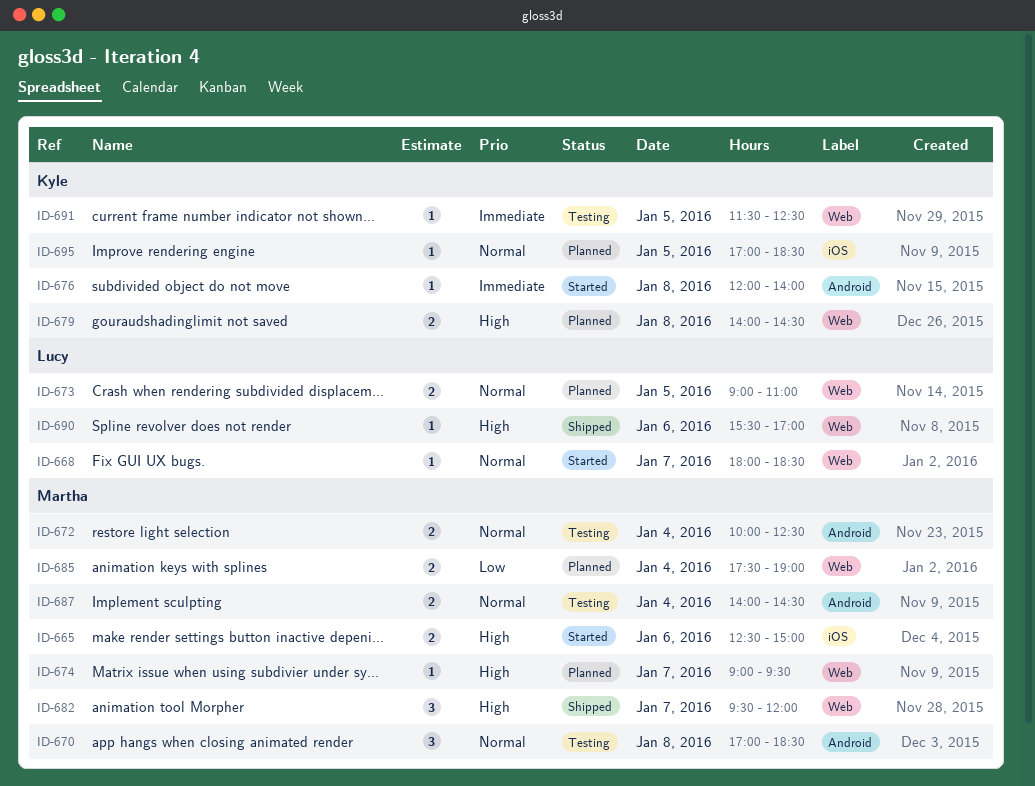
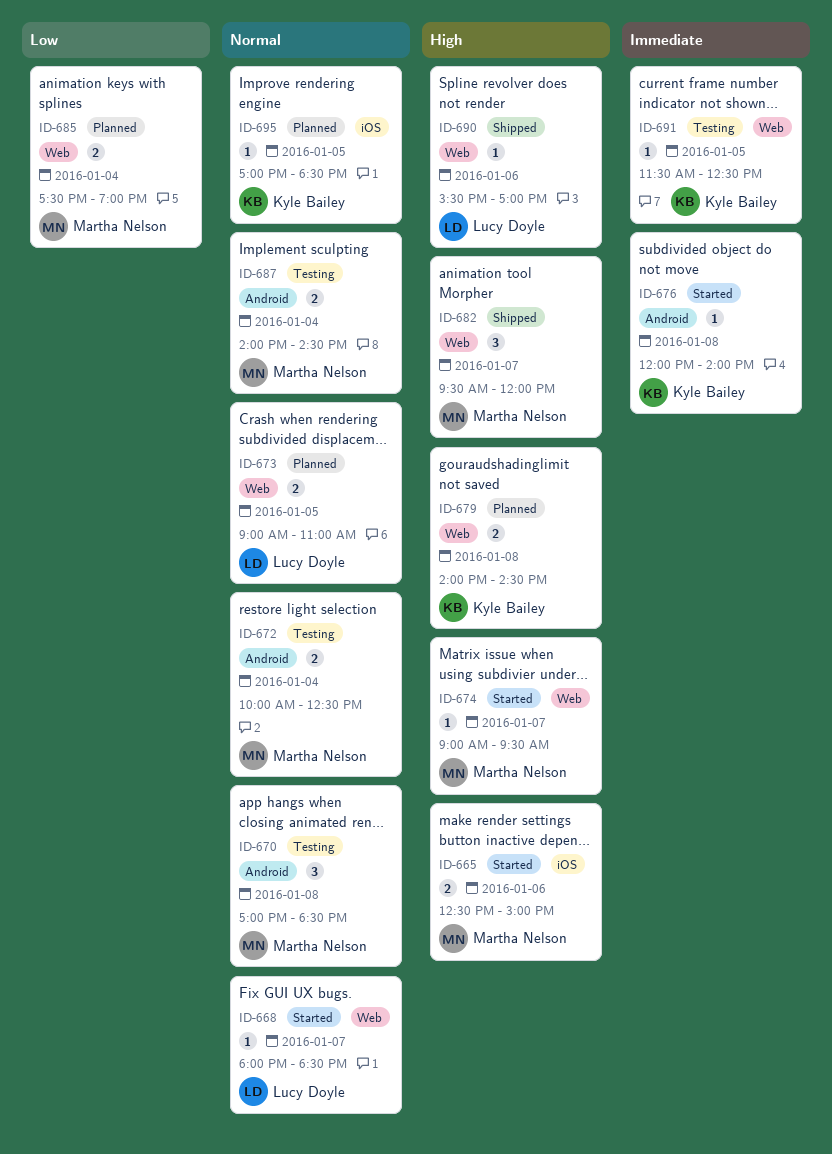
ID-674, status: Planned -> Started

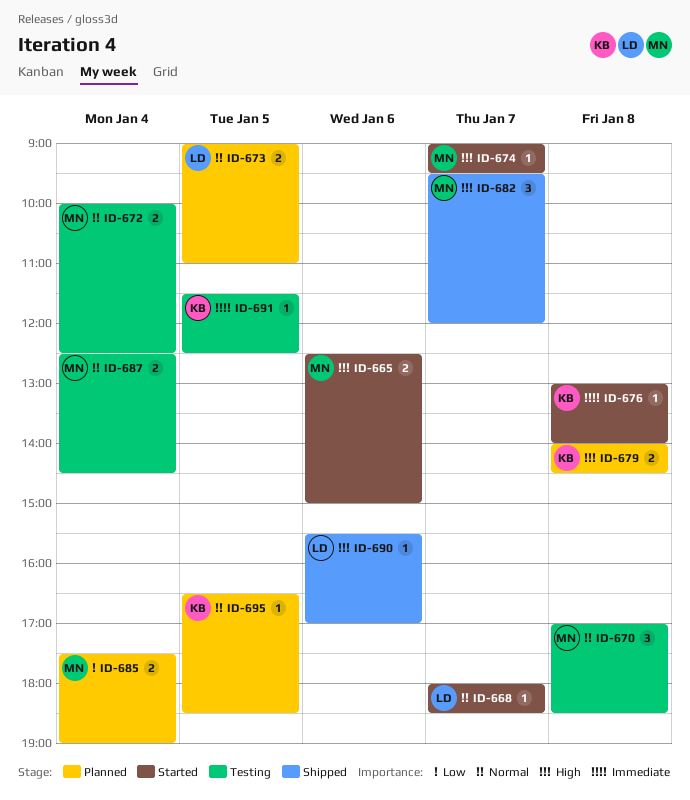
ID-676, begins: 12:00 -> 13:00
ID-687, begins: 14:00 -> 12:30
ID-695, begins: 17:00 -> 16:30

